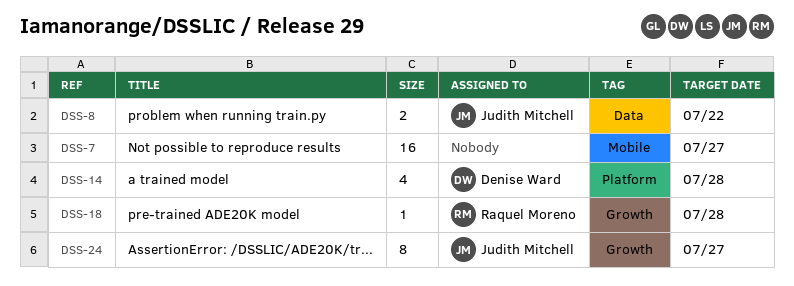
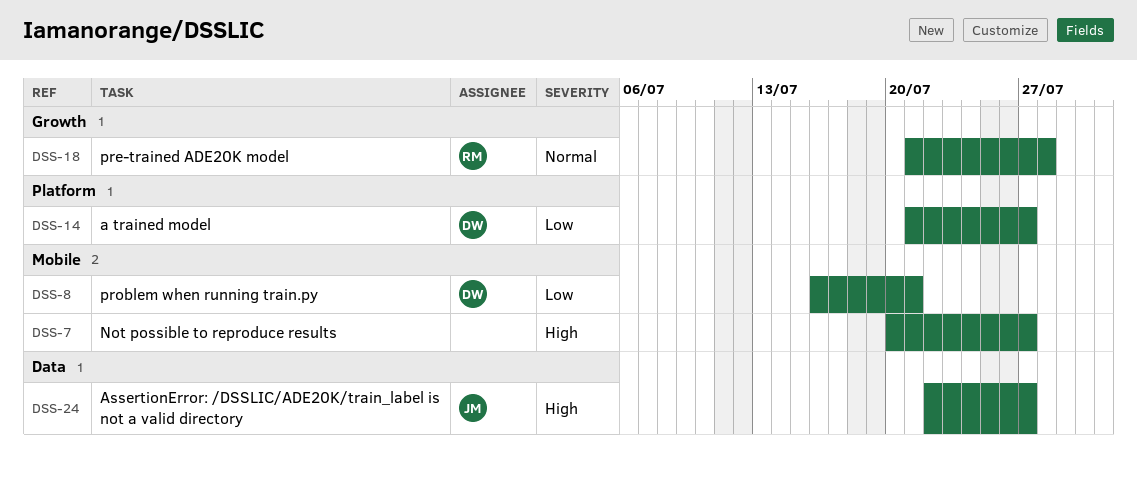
DSS-8, owner: Judith Mitchell -> Denise Ward
DSS-8, label: Data -> Mobile
DSS-8, due: Jul 22 -> Jul 21
DSS-14, due: Jul 28 -> Jul 27
DSS-24, label: Growth -> Data

